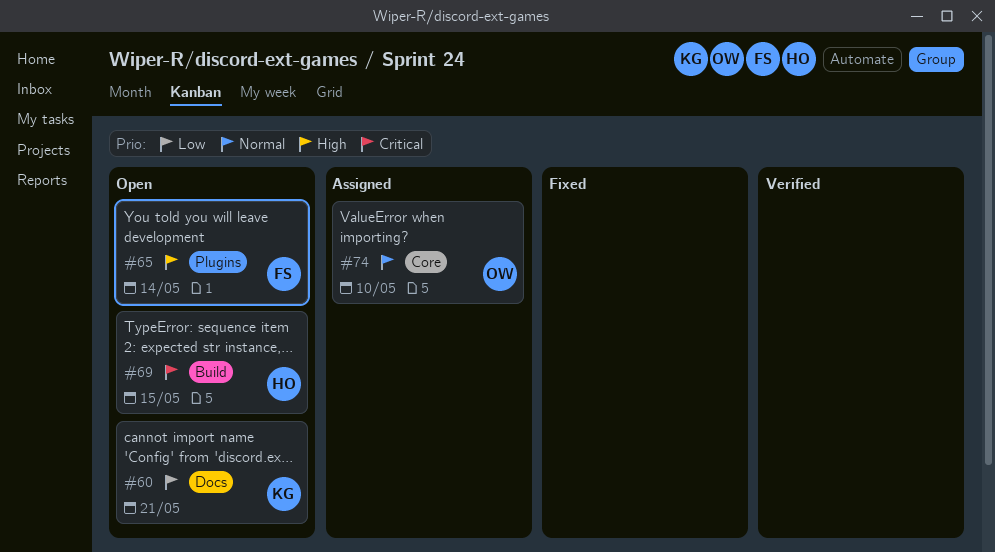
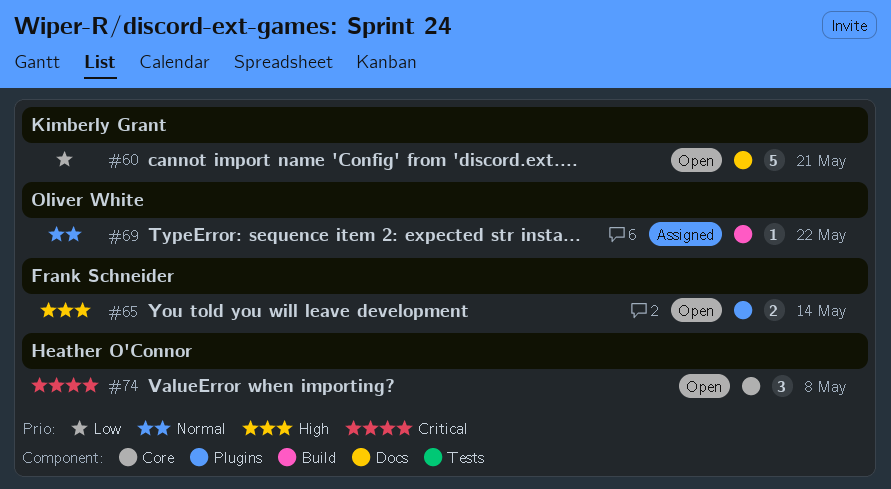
#69, status: Open -> Assigned
#69, owner: Heather O'Connor -> Oliver White
#69, priority: Critical -> Normal
#69, due: May 15 -> May 22
#74, status: Assigned -> Open
#74, owner: Oliver White -> Heather O'Connor
#74, priority: Normal -> Critical
#74, due: May 10 -> May 8

